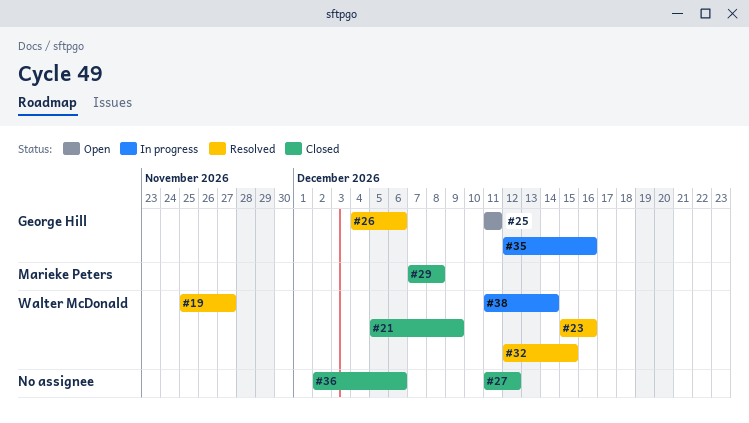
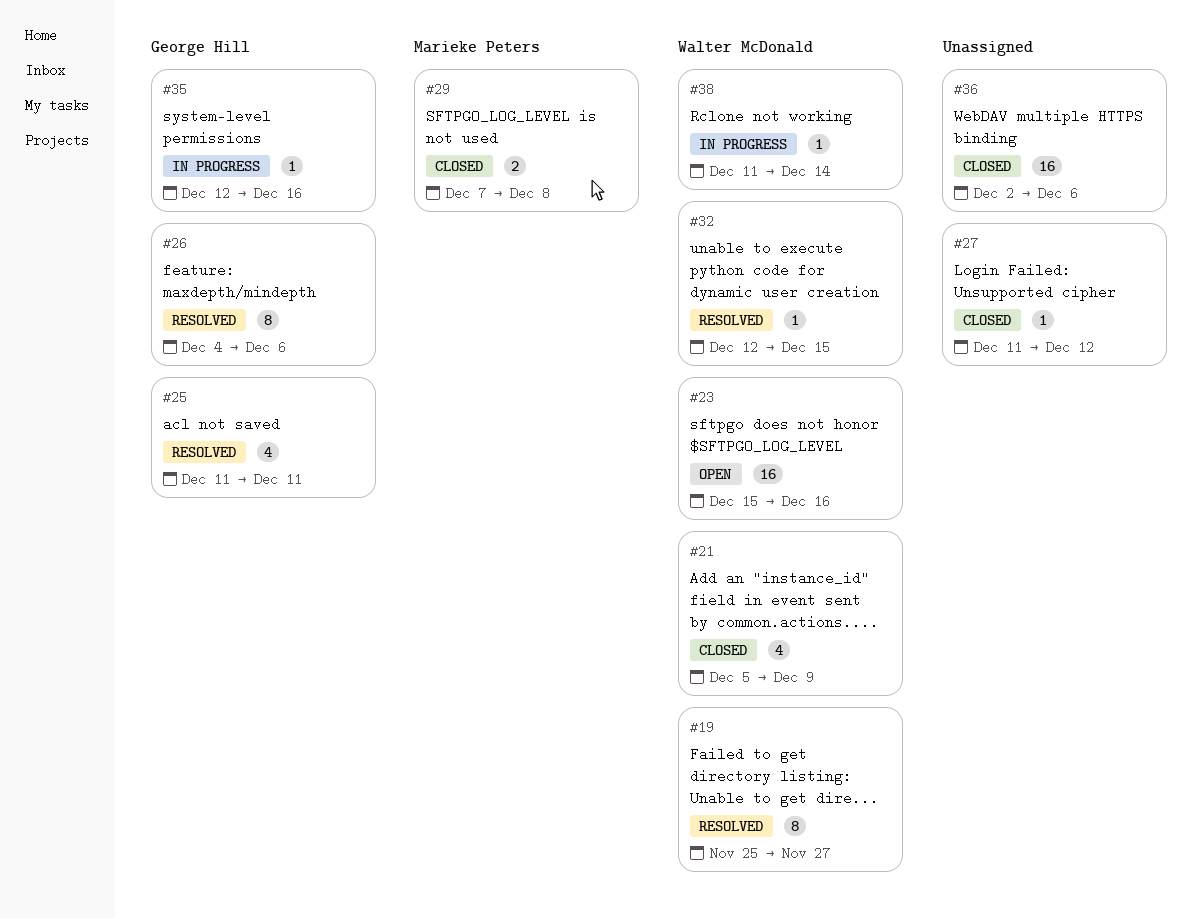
#23, status: Resolved -> Open
#25, status: Open -> Resolved

